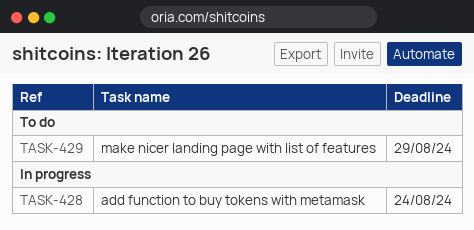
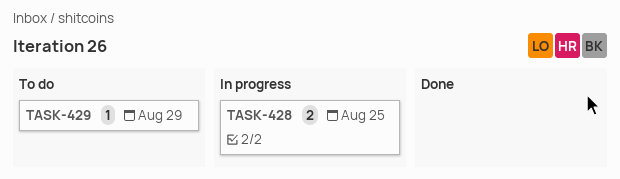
TASK-428, due: Aug 24 -> Aug 25

